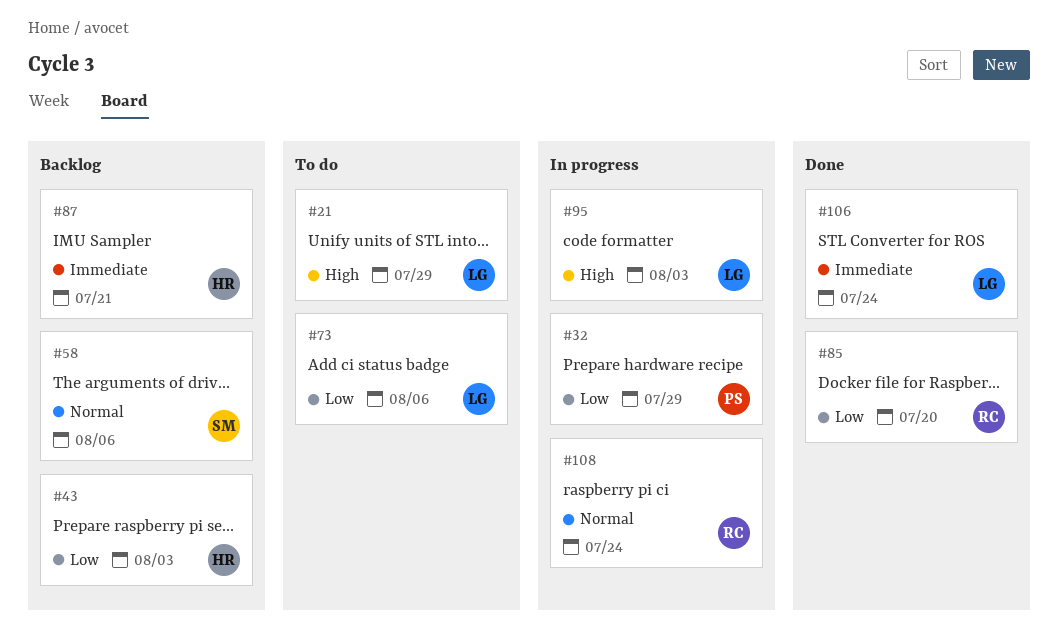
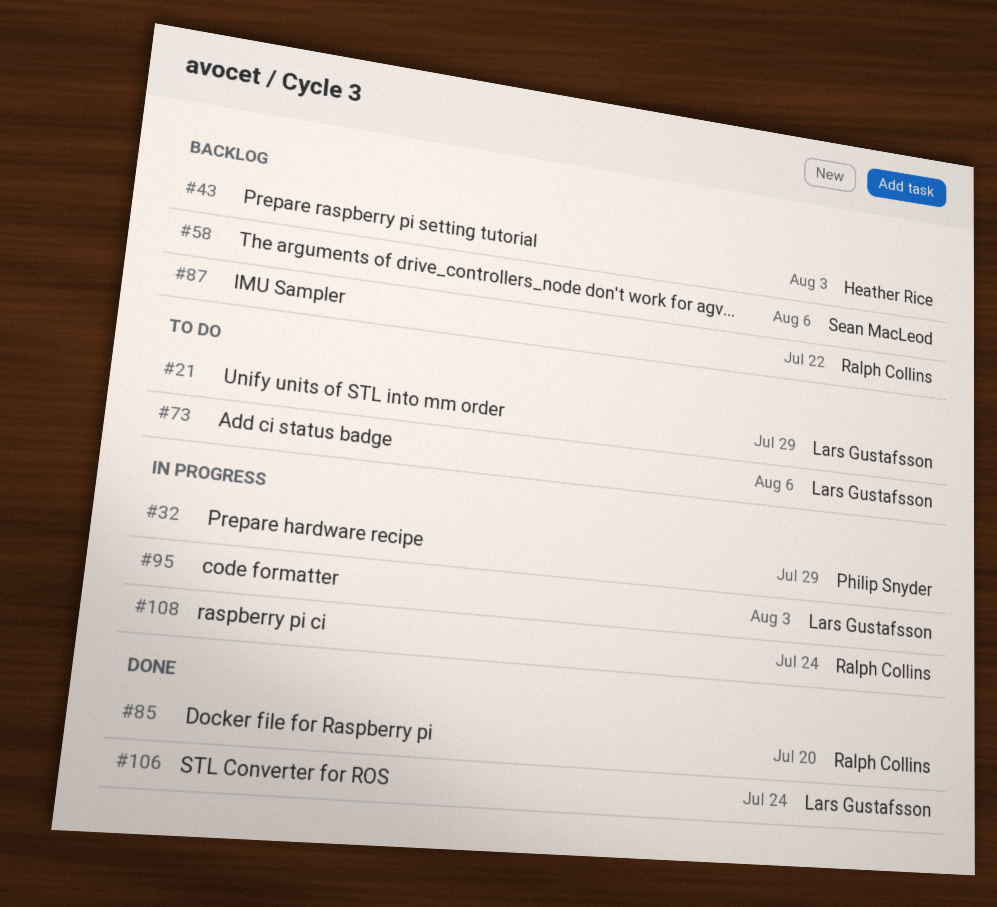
#87, owner: Heather Rice -> Ralph Collins
#87, due: Jul 21 -> Jul 22

